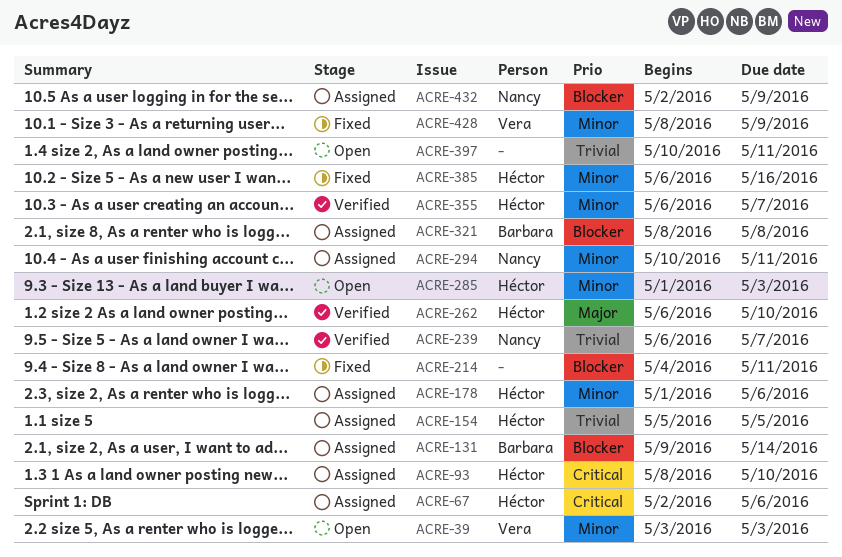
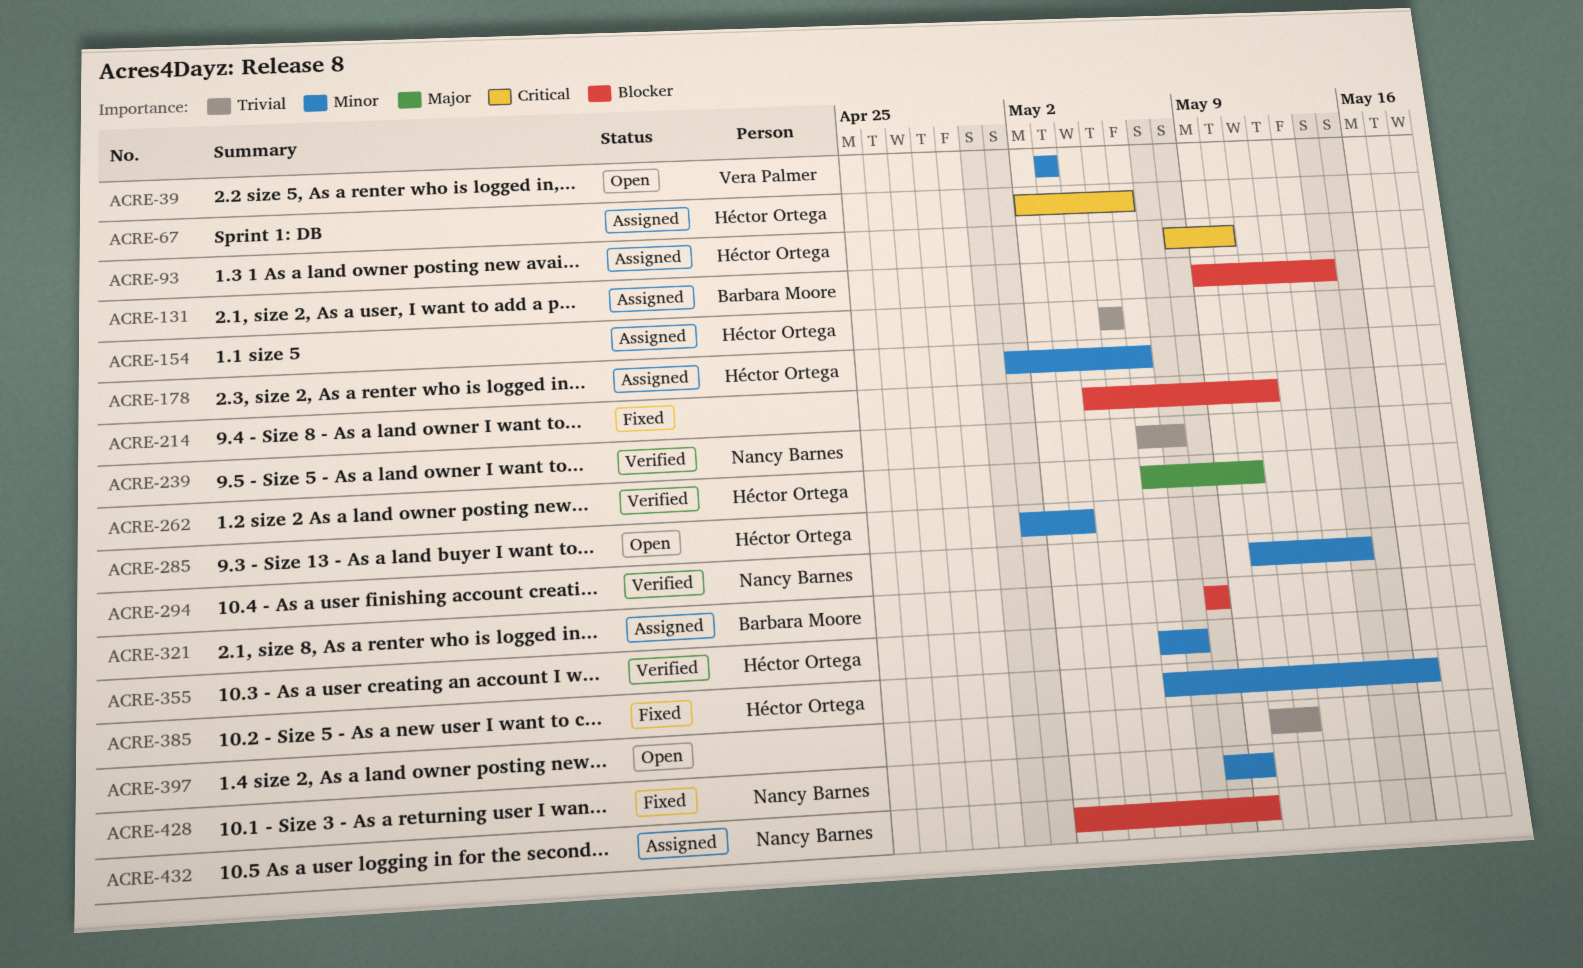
ACRE-294, status: Assigned -> Verified
ACRE-294, due: May 11 -> May 14
ACRE-428, owner: Vera Palmer -> Nancy Barnes

